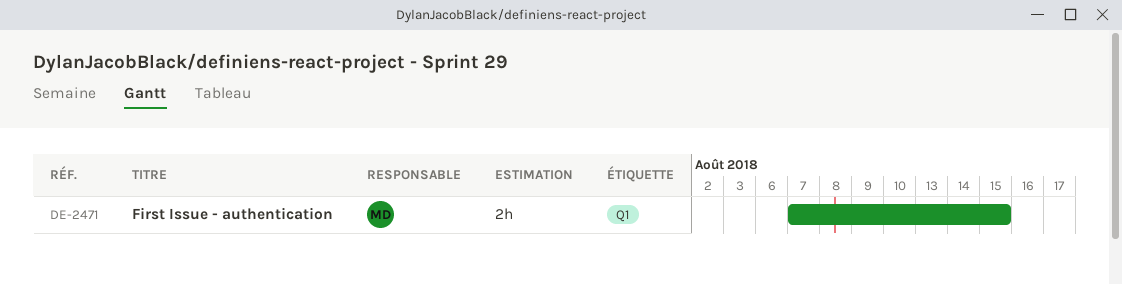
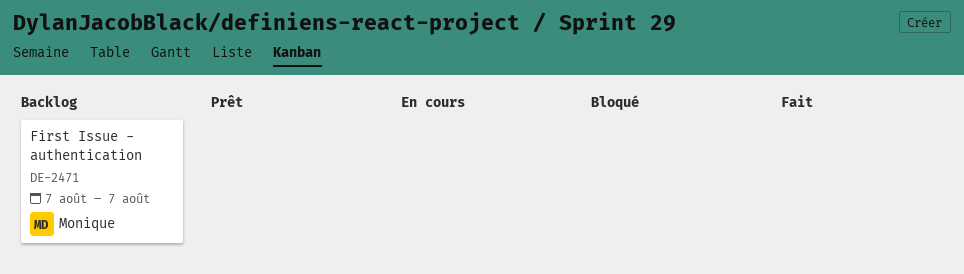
DE-2471, due: Aug 15 -> Aug 7

